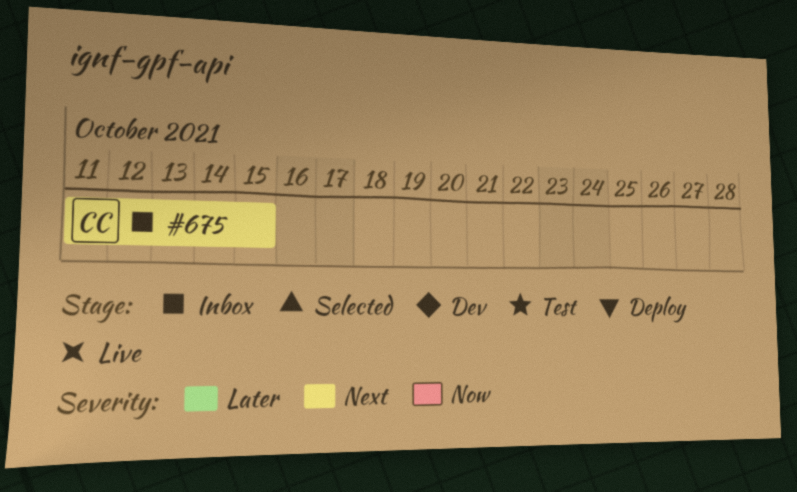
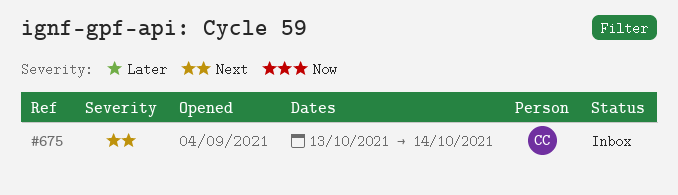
#675, start: Oct 11 -> Oct 13
#675, due: Oct 15 -> Oct 14

